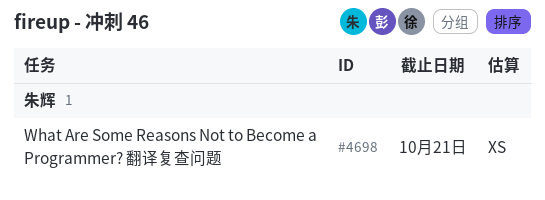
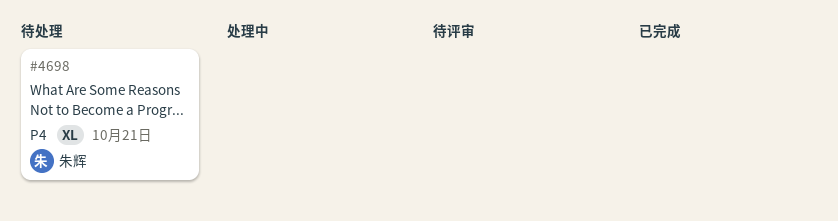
#4698, estimate: XS -> XL

